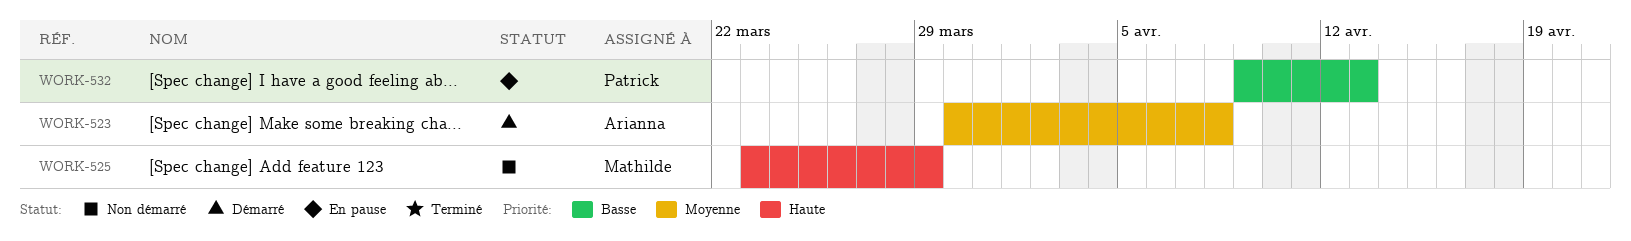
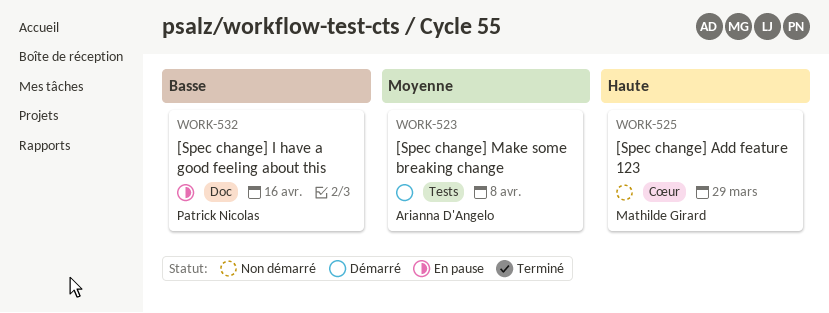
WORK-532, due: Apr 13 -> Apr 16

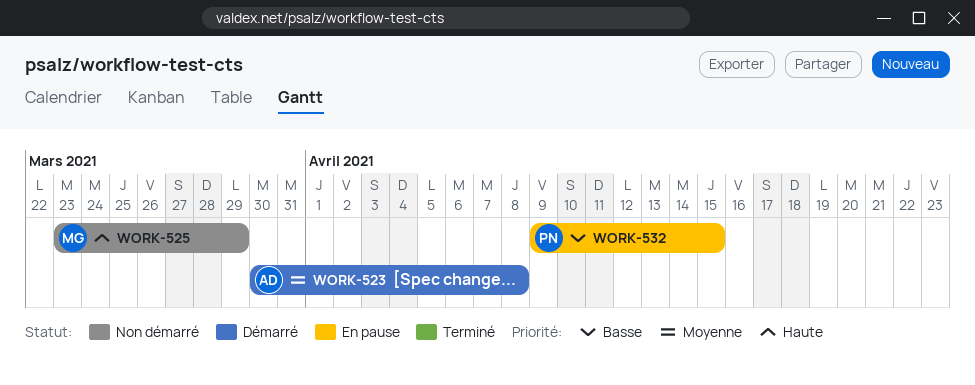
WORK-532, due: Apr 16 -> Apr 15

